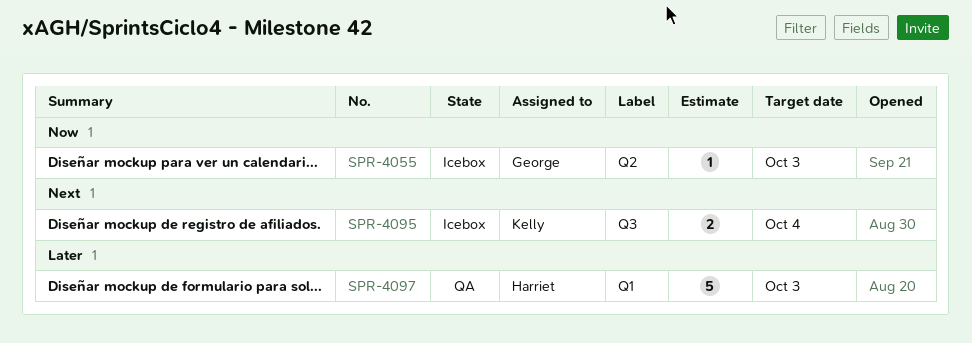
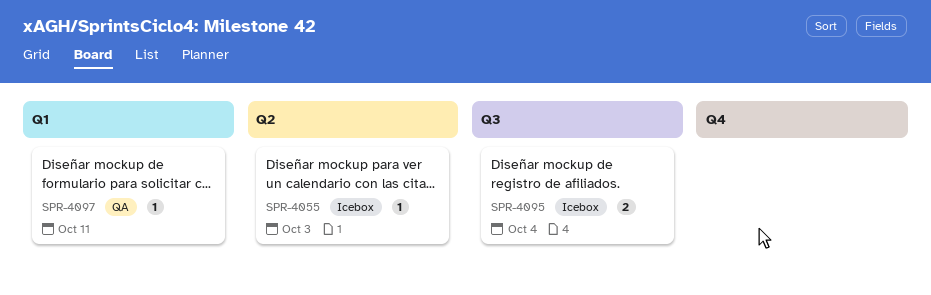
SPR-4097, estimate: 5 -> 1
SPR-4097, due: Oct 3 -> Oct 11

